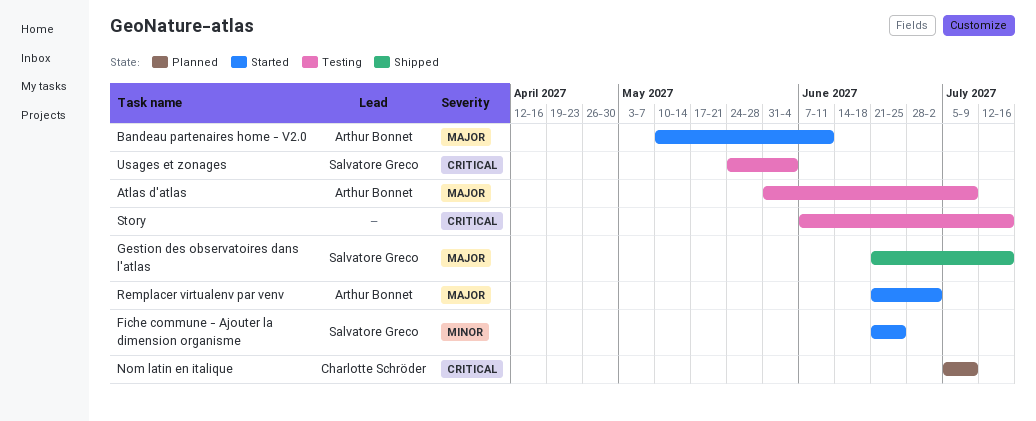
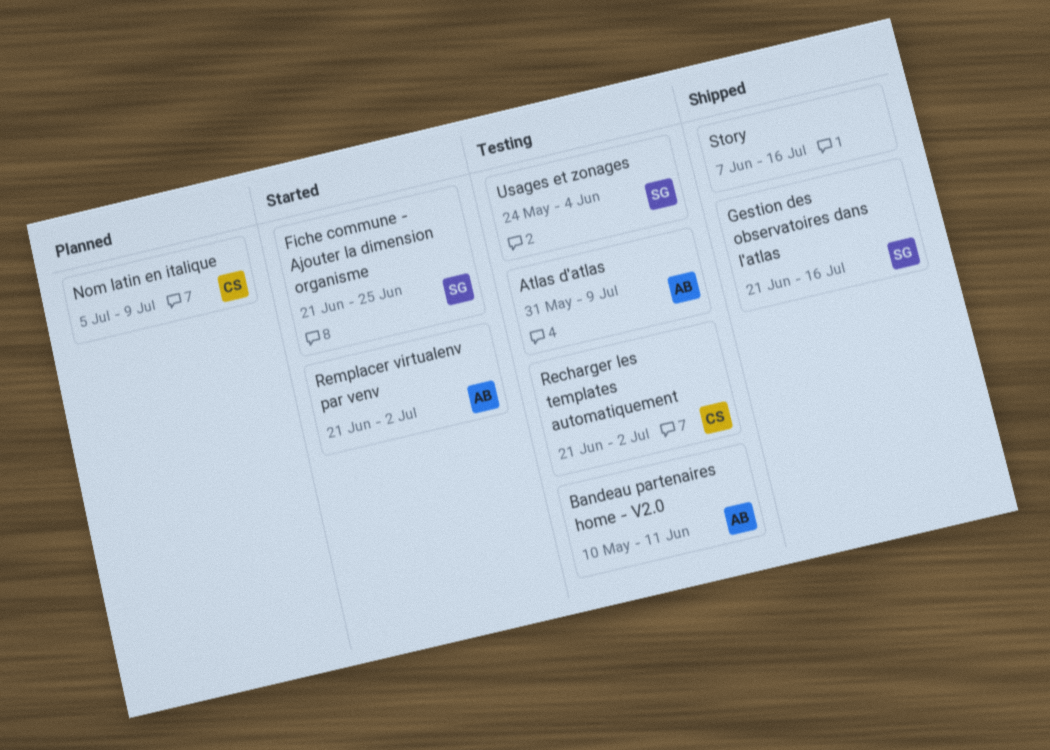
Bandeau partenaires home - V2.0, status: Started -> Testing
Recharger les templates automatiquement: none -> present
Story, status: Testing -> Shipped

